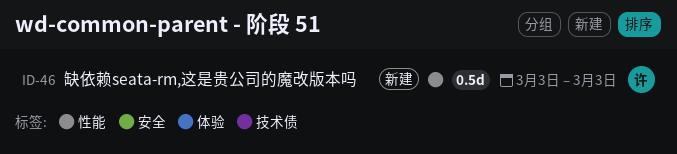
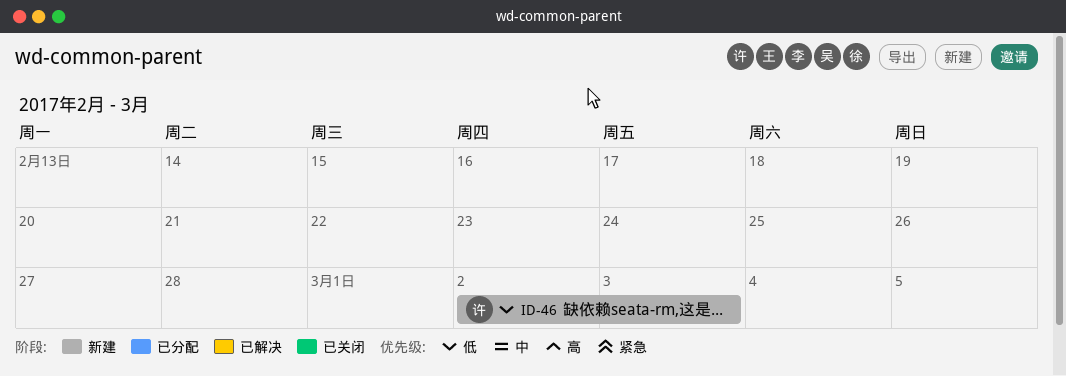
ID-46, start: Mar 3 -> Mar 2

